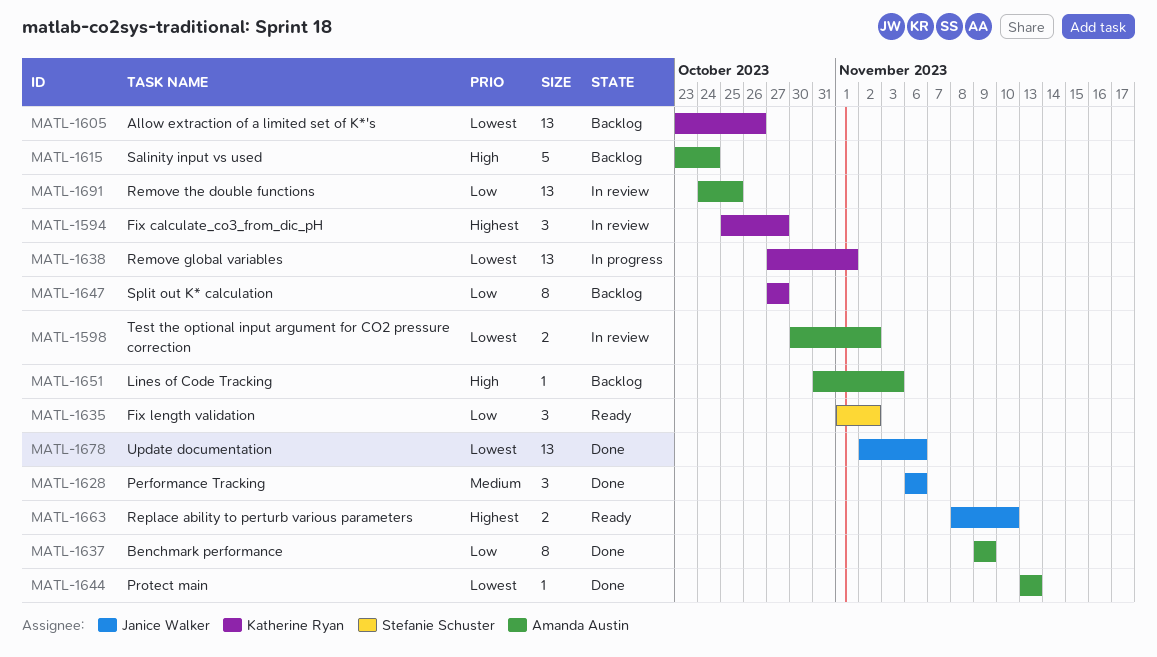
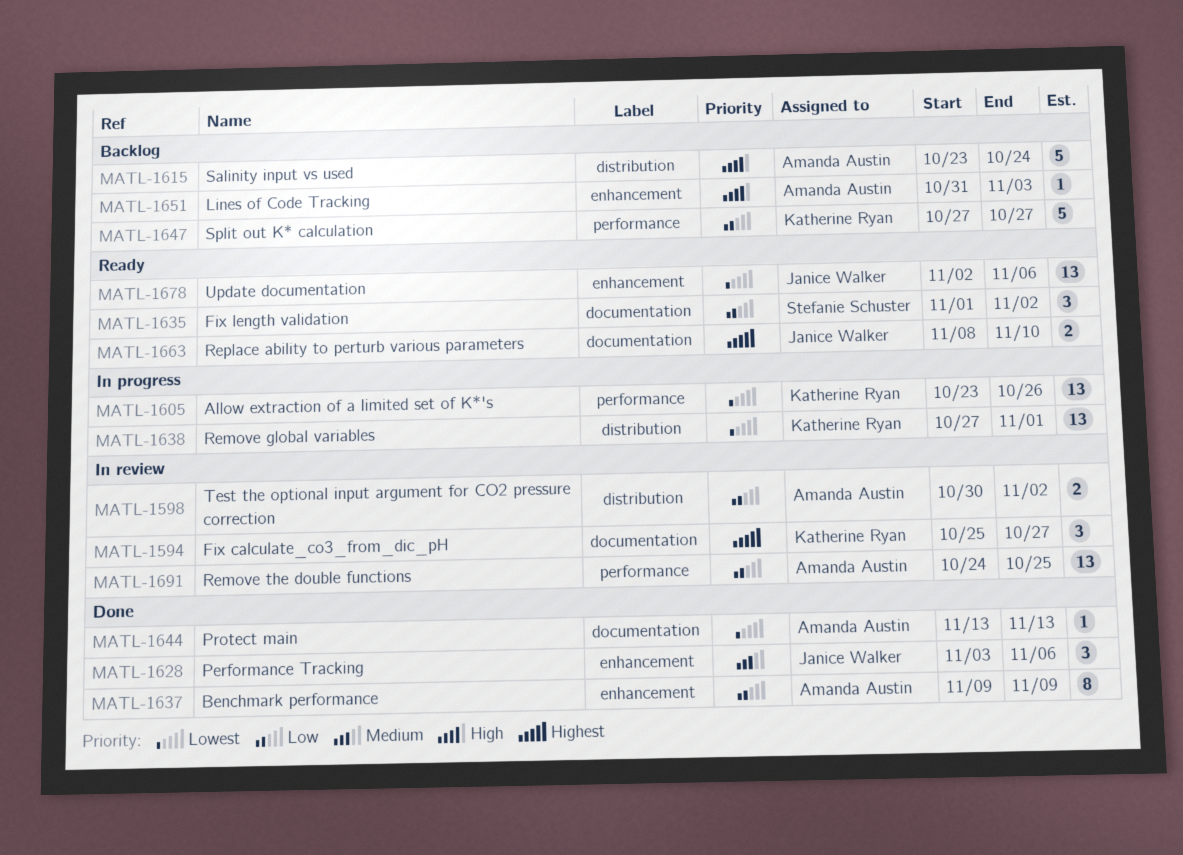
MATL-1598, priority: Lowest -> Low
MATL-1605, status: Backlog -> In progress
MATL-1628, start: Nov 6 -> Nov 3
MATL-1647, estimate: 8 -> 5
MATL-1678, status: Done -> Ready

